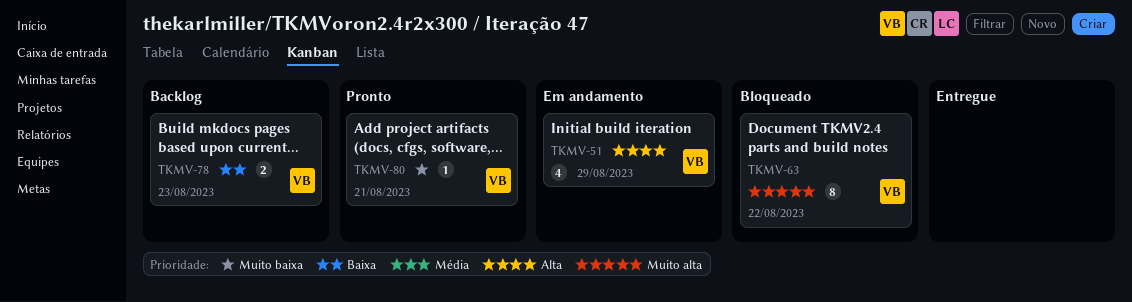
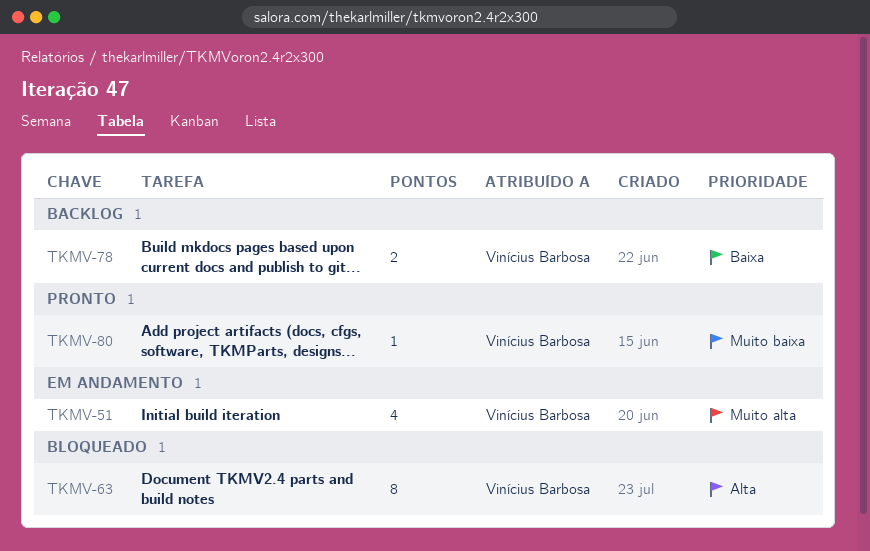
TKMV-51, priority: Alta -> Muito alta
TKMV-63, priority: Muito alta -> Alta

